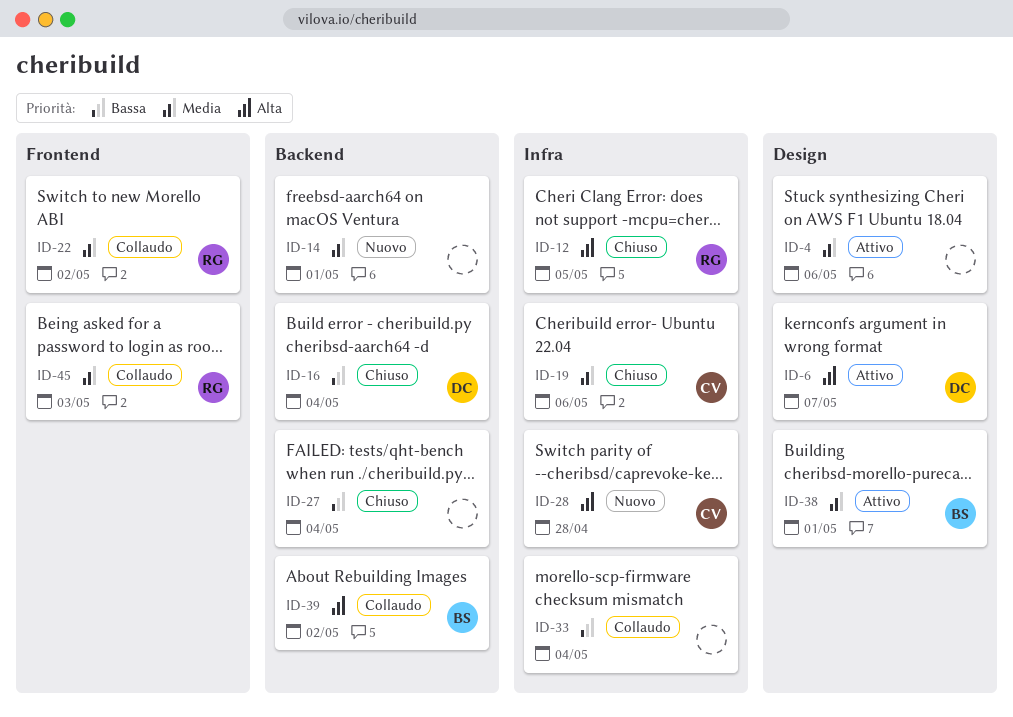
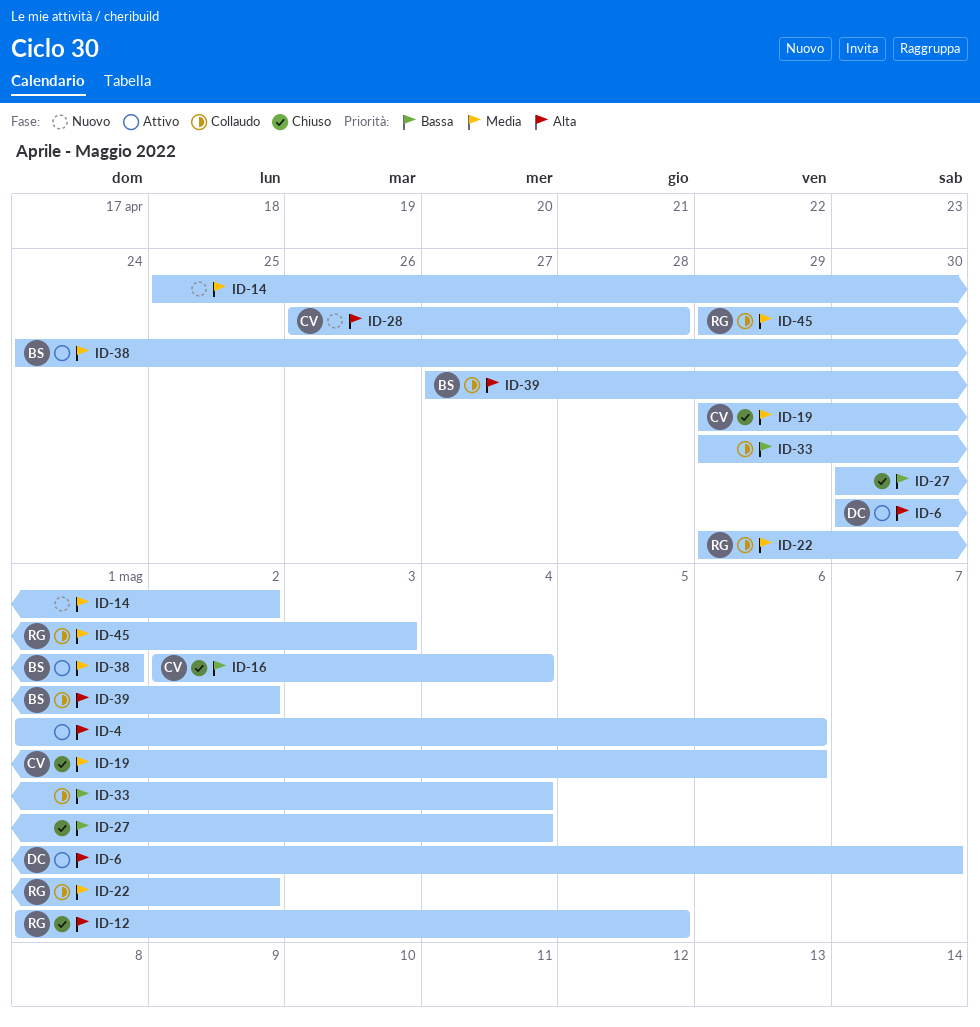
ID-4, priority: Media -> Alta
ID-14, due: May 1 -> May 2
ID-16, owner: DC -> CV

